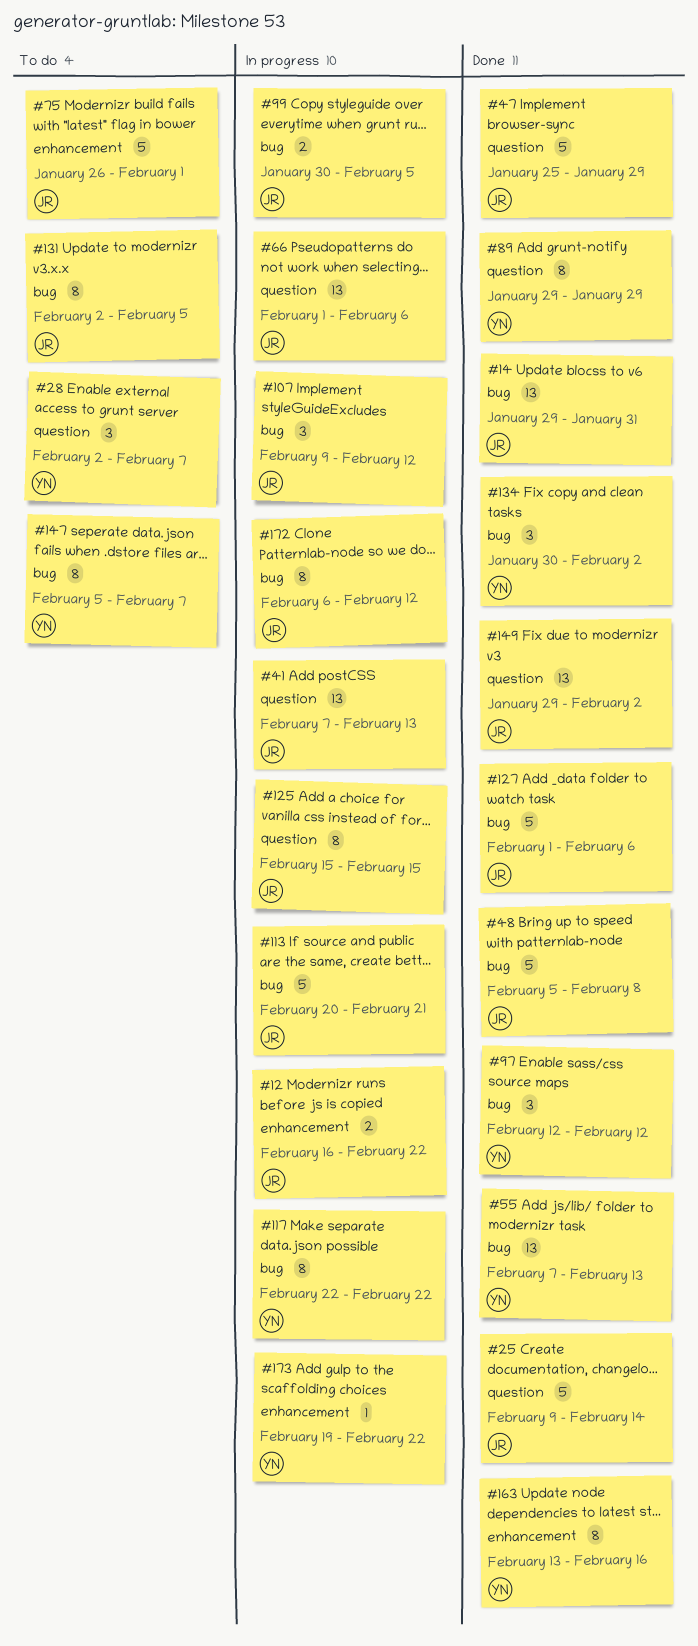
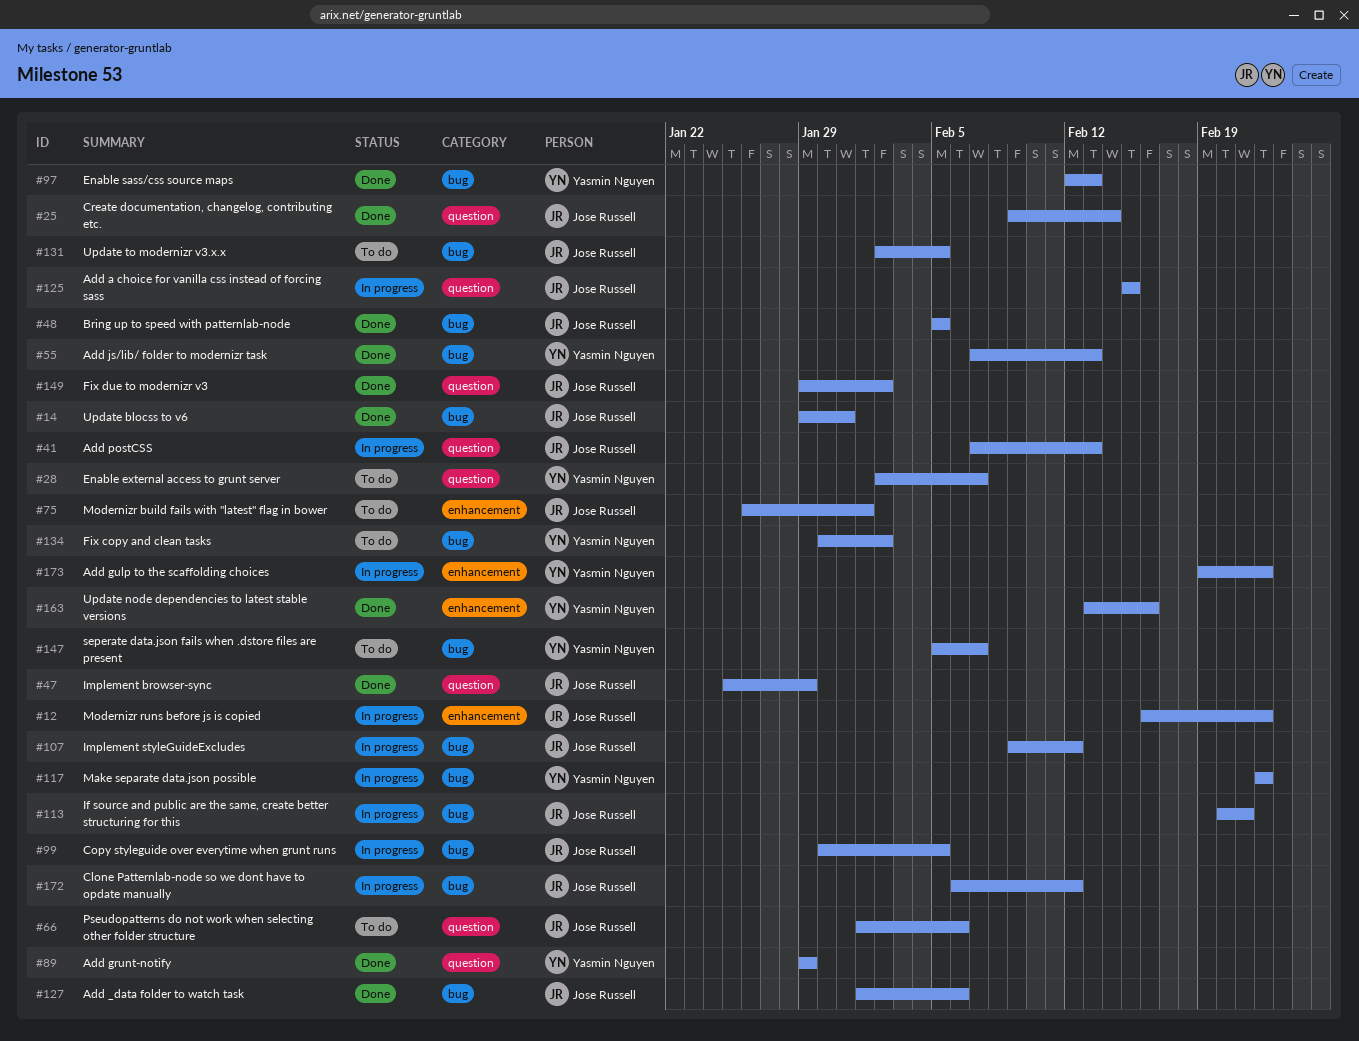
#48, due: Feb 8 -> Feb 5
#66, status: In progress -> To do
#97, due: Feb 12 -> Feb 13
#134, status: Done -> To do

